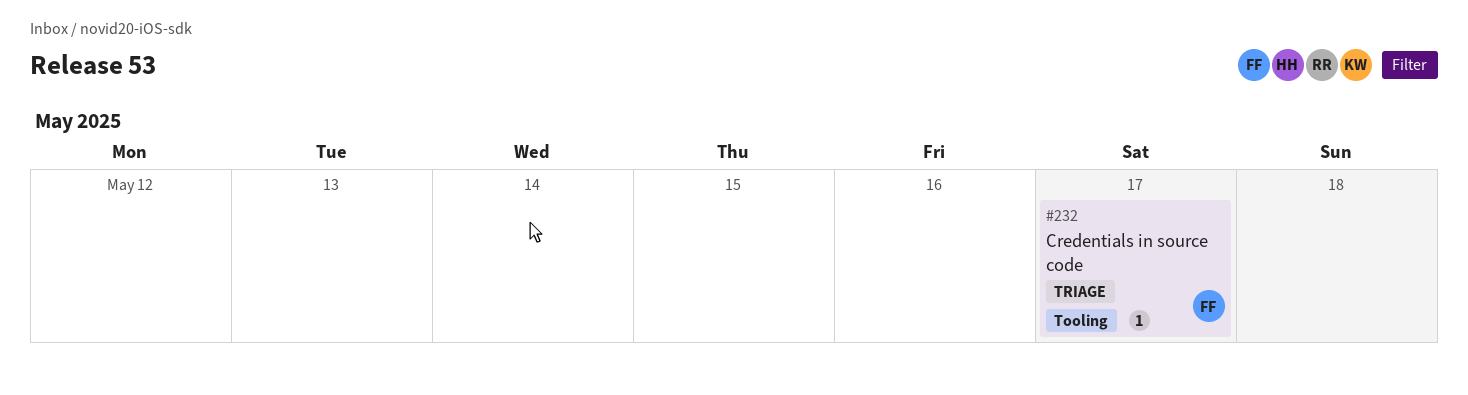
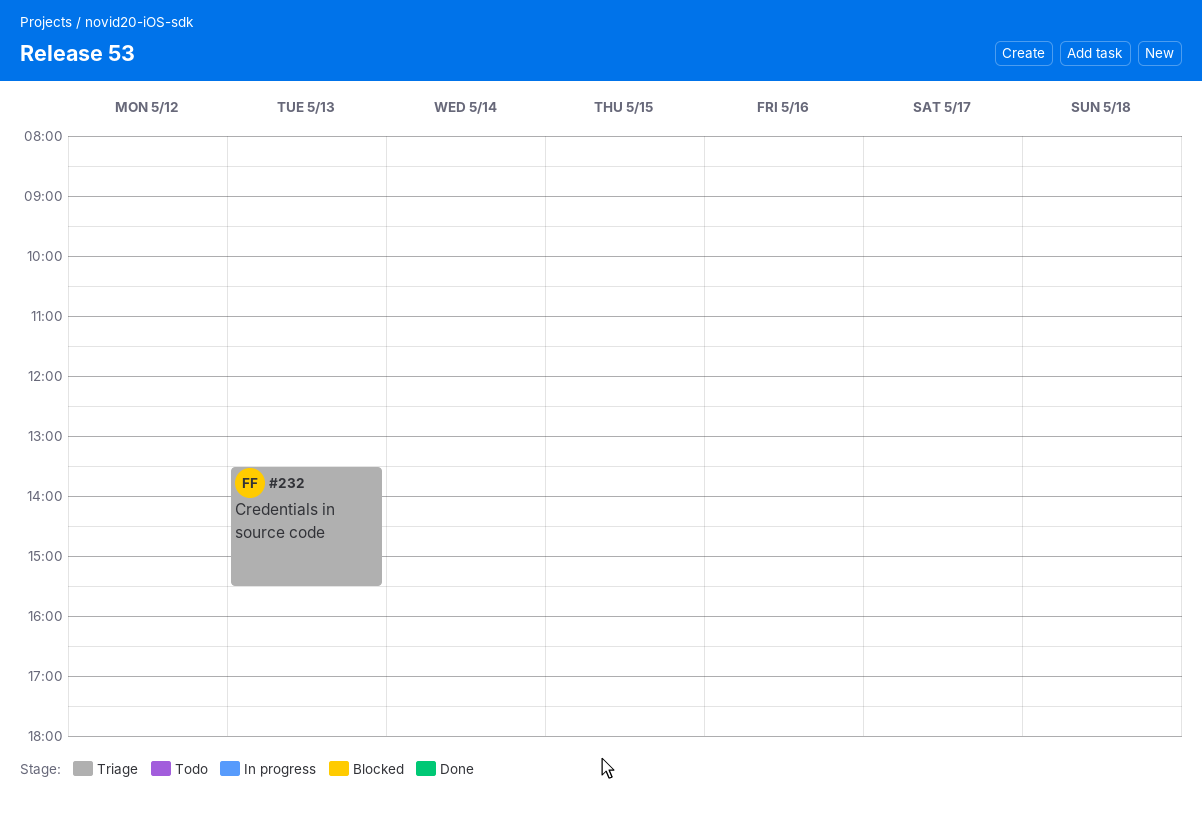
#232, day: May 17 -> May 13

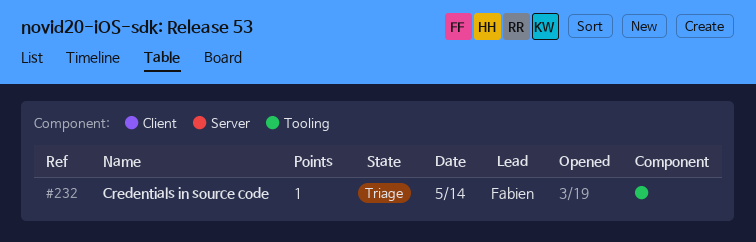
#232, day: May 13 -> May 14

